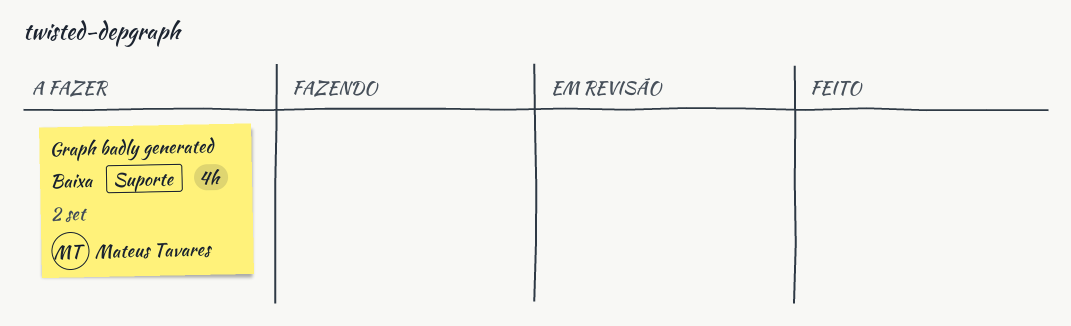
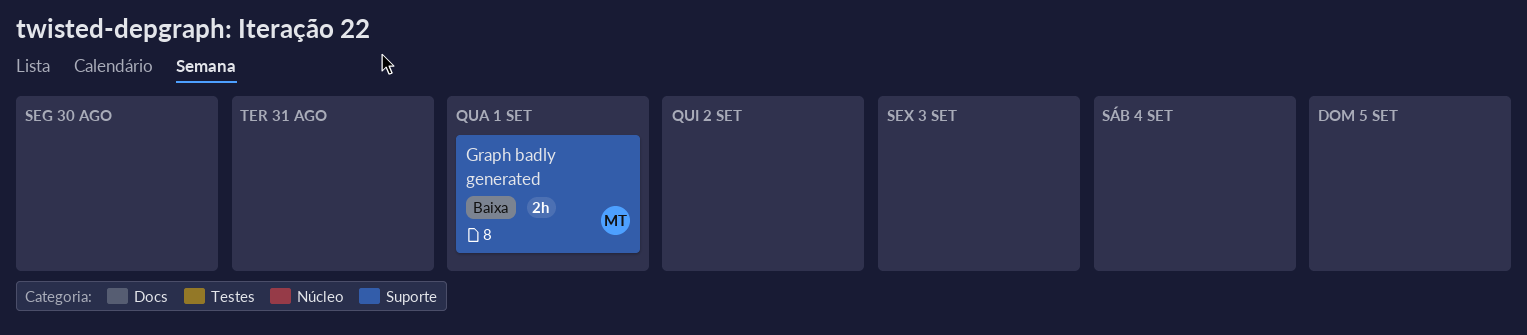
Graph badly generated, estimate: 4h -> 2h
Graph badly generated, due: Sep 2 -> Sep 1

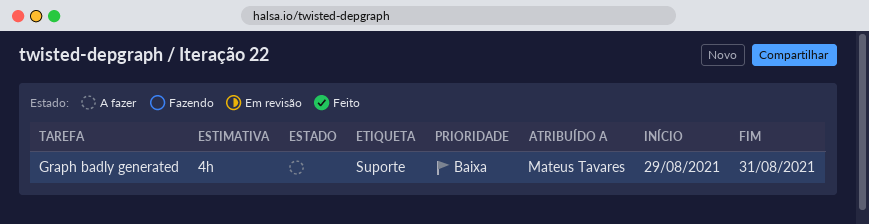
Graph badly generated, estimate: 2h -> 4h
Graph badly generated, due: Sep 1 -> Aug 31

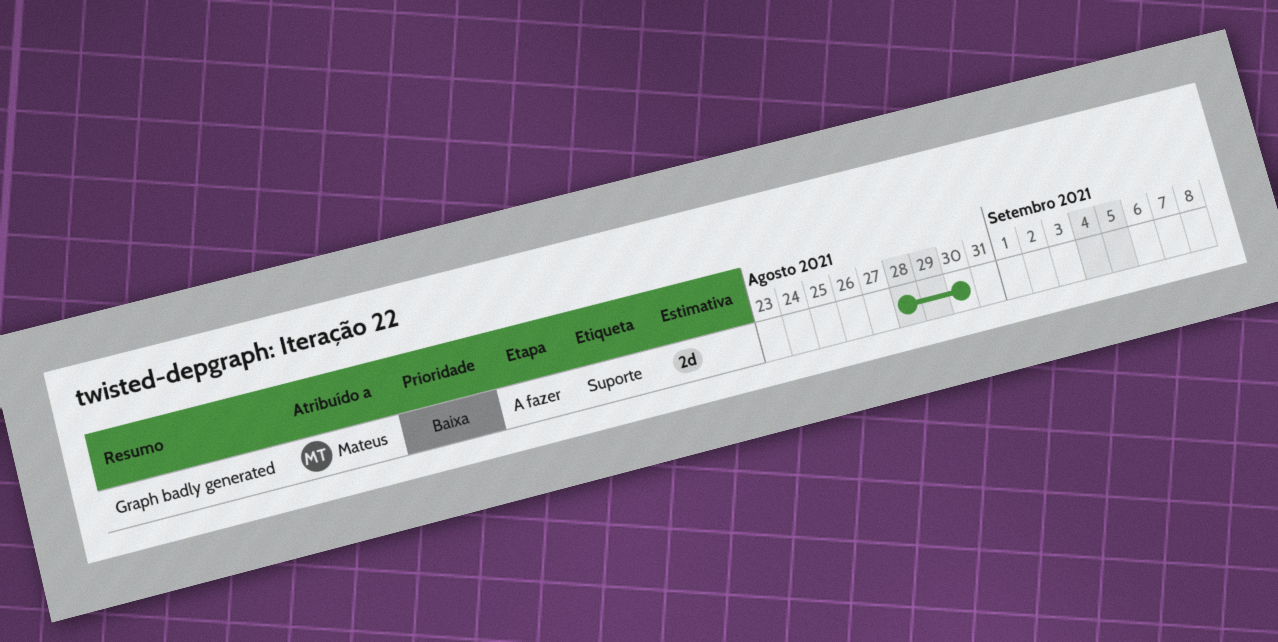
Graph badly generated, estimate: 4h -> 2d
Graph badly generated, start: Aug 29 -> Aug 28
Graph badly generated, due: Aug 31 -> Aug 30

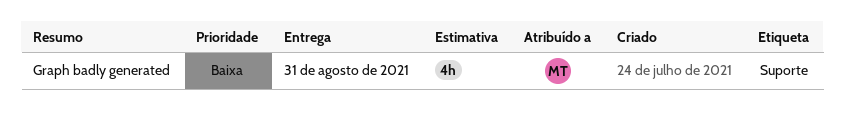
Graph badly generated, estimate: 2d -> 4h
Graph badly generated, due: Aug 30 -> Aug 31

